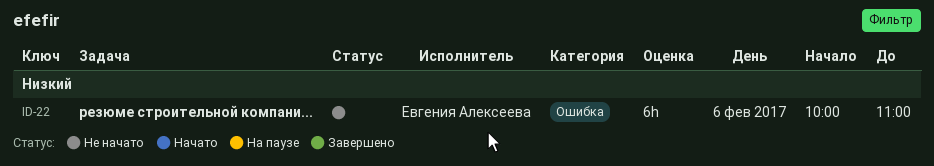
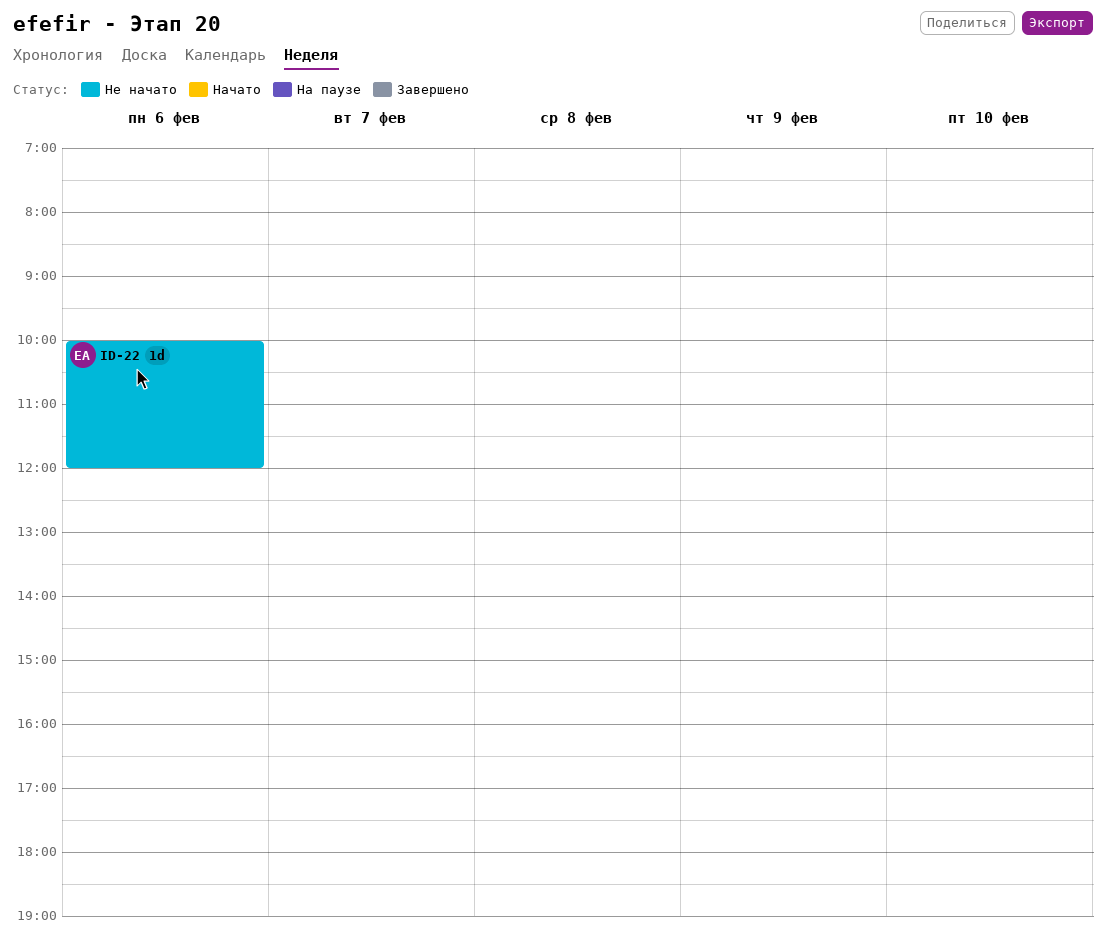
ID-22, estimate: 6h -> 1d
ID-22, ends: 11:00 -> 12:00

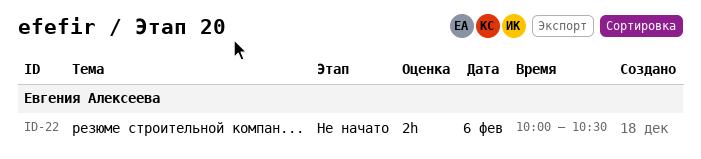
ID-22, estimate: 1d -> 2h
ID-22, ends: 12:00 -> 10:30

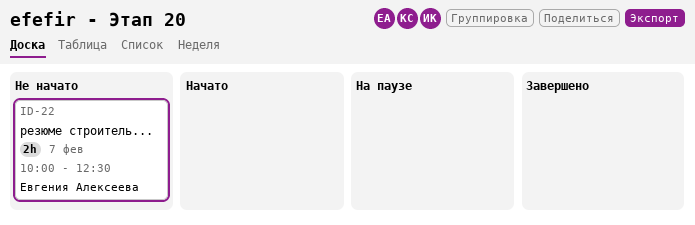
ID-22, day: Feb 6 -> Feb 7
ID-22, ends: 10:30 -> 12:30

